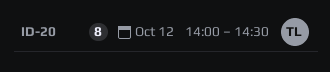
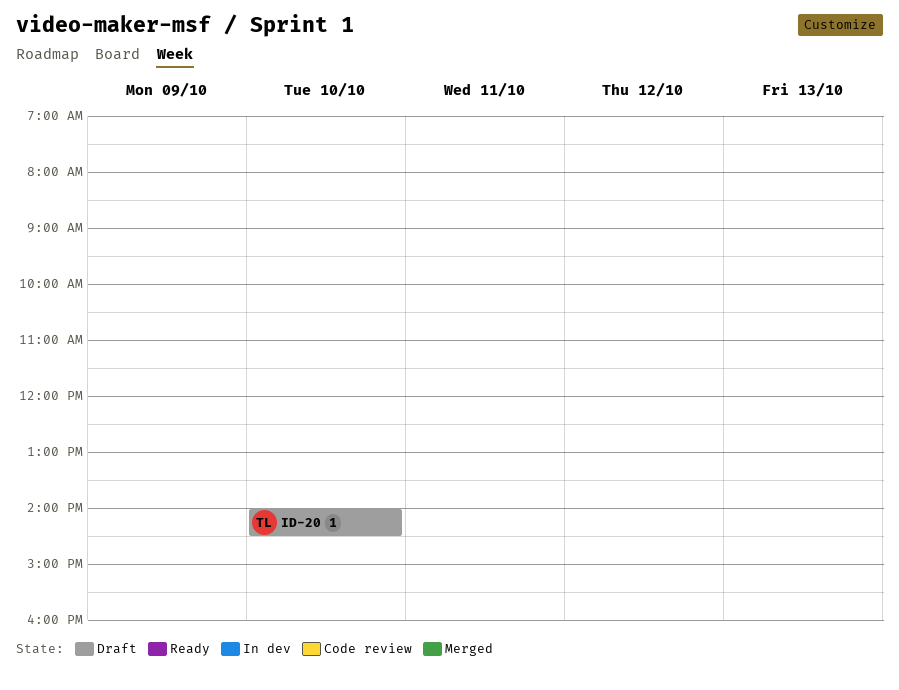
ID-20, estimate: 8 -> 1
ID-20, day: Oct 12 -> Oct 10

